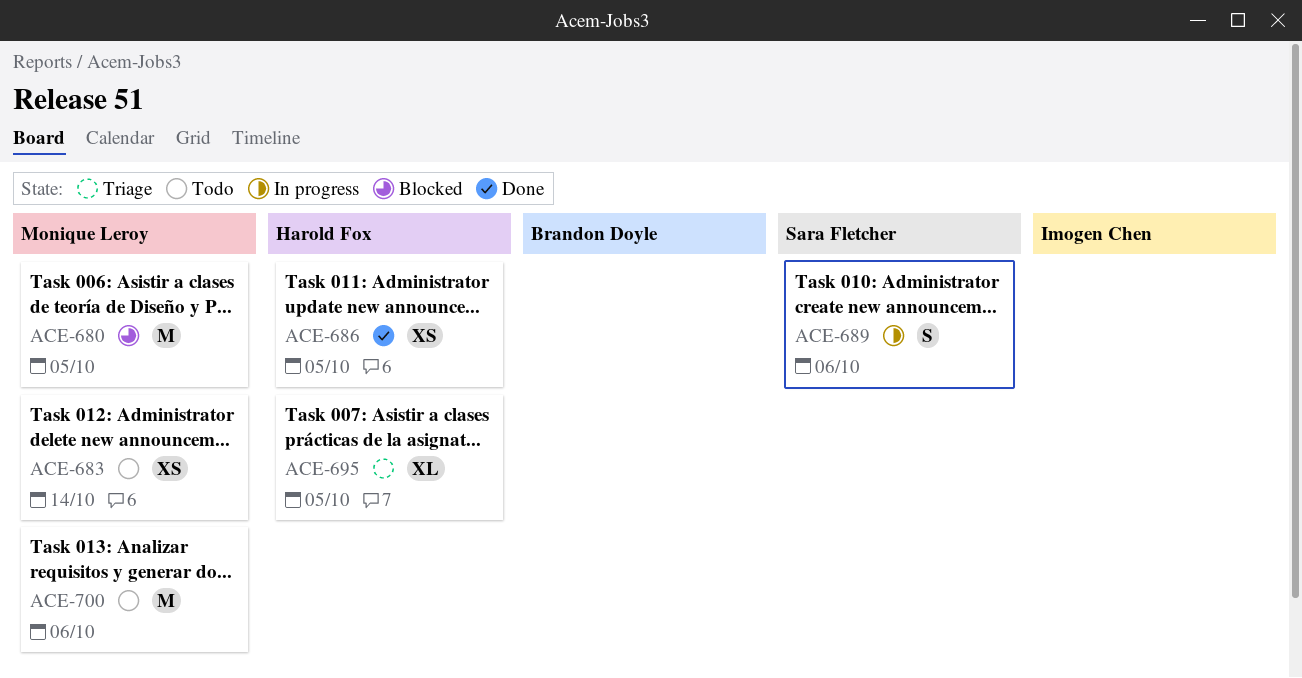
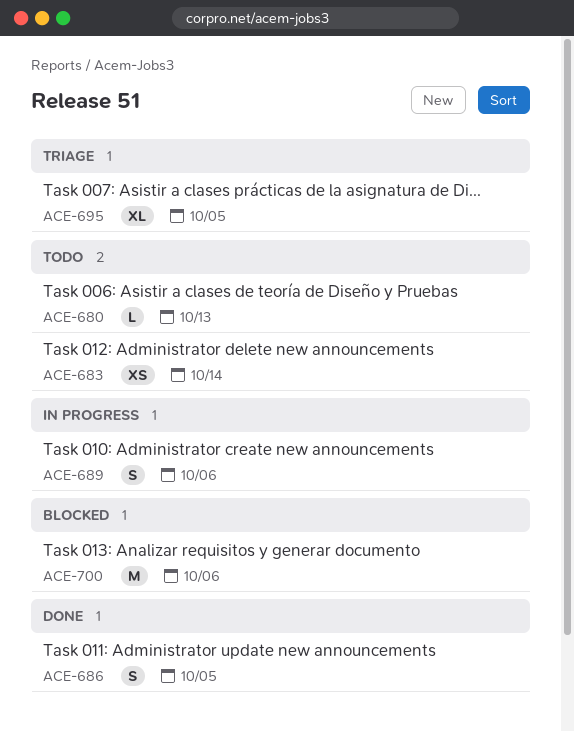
ACE-680, status: Blocked -> Todo
ACE-680, estimate: M -> L
ACE-680, due: Oct 5 -> Oct 13
ACE-686, estimate: XS -> S
ACE-700, status: Todo -> Blocked

